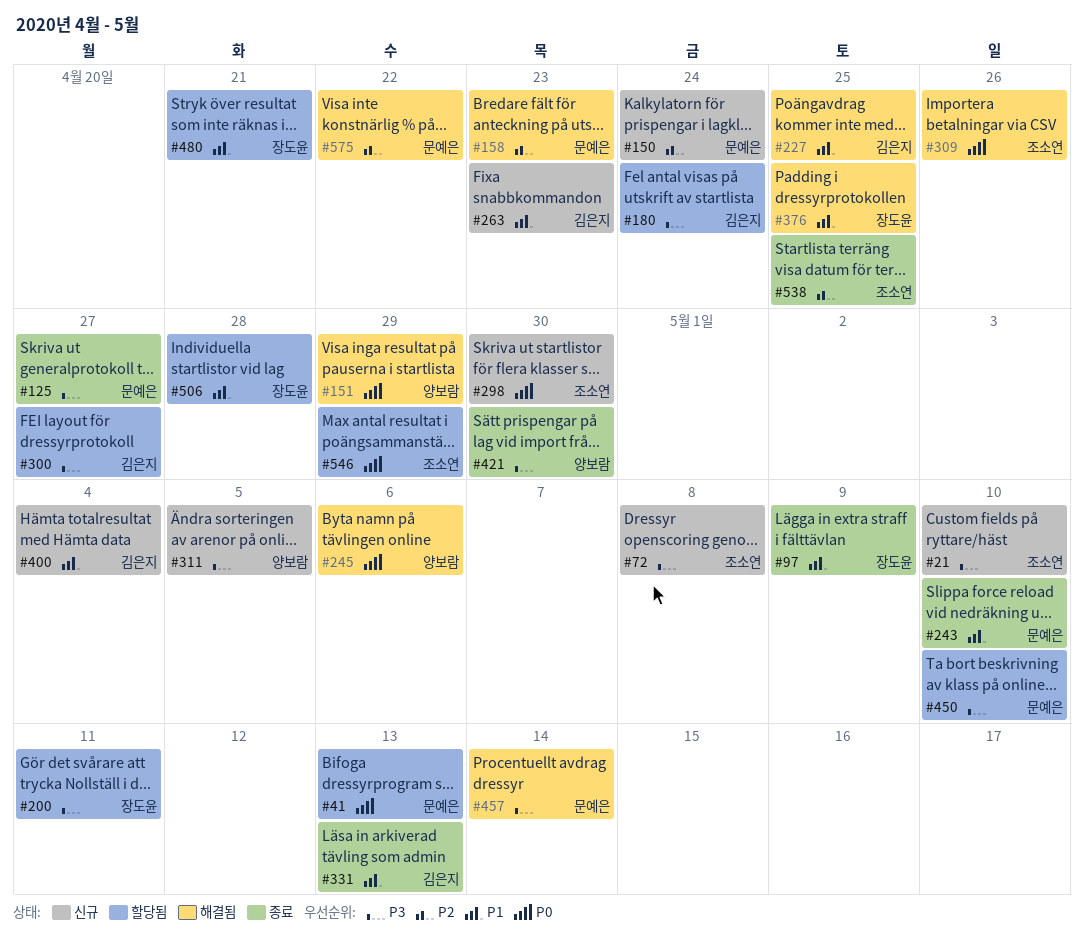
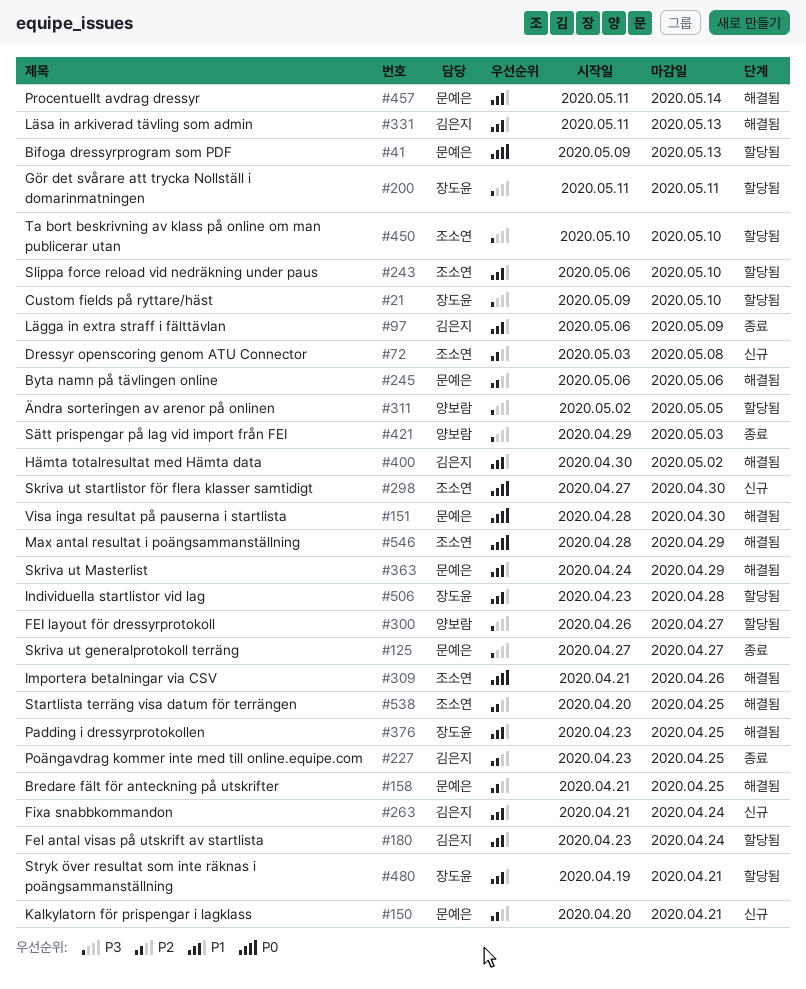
#21, status: 신규 -> 할당됨
#21, owner: 조소연 -> 장도윤
#72, priority: P3 -> P2
#97, owner: 장도윤 -> 김은지
#150, due: Apr 24 -> Apr 21
#151, owner: 양보람 -> 문예은
#151, due: Apr 29 -> Apr 30
#158, due: Apr 23 -> Apr 25
#180, priority: P3 -> P1
#227, status: 해결됨 -> 종료
#227, priority: P1 -> P2
#243, status: 종료 -> 할당됨
#243, owner: 문예은 -> 조소연
#245, owner: 양보람 -> 문예은
#245, priority: P0 -> P2
#263, due: Apr 23 -> Apr 24
#300, owner: 김은지 -> 양보람
#311, status: 신규 -> 할당됨
#331, status: 종료 -> 해결됨
#363: none -> present
#400, status: 신규 -> 해결됨
#400, due: May 4 -> May 2
#421, due: Apr 30 -> May 3
#450, owner: 문예은 -> 조소연
#457, priority: P3 -> P1
#538, status: 종료 -> 해결됨
#546, status: 할당됨 -> 해결됨
#575: present -> none

